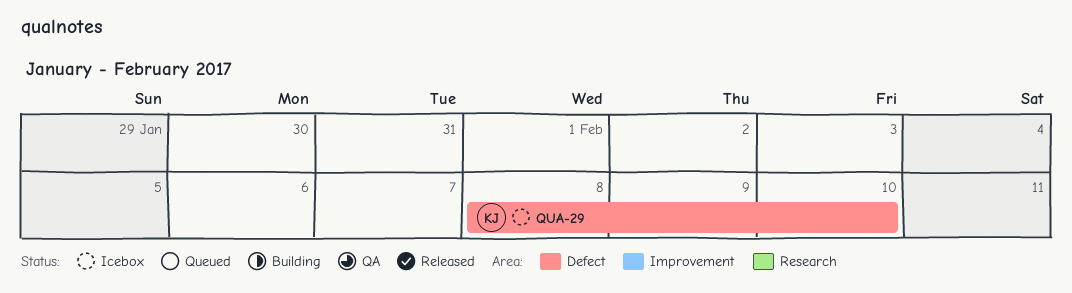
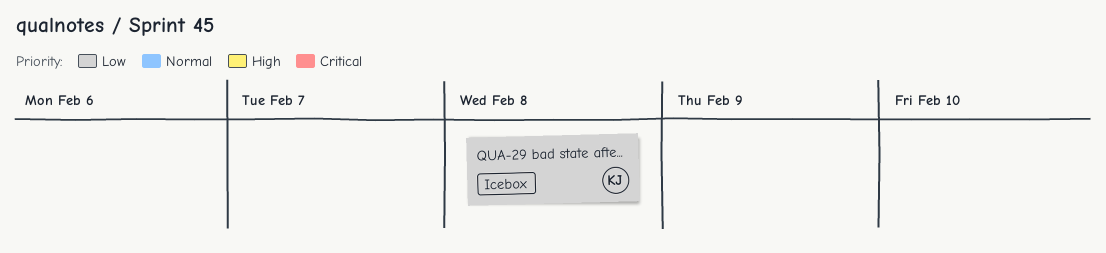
QUA-29, due: Feb 10 -> Feb 8

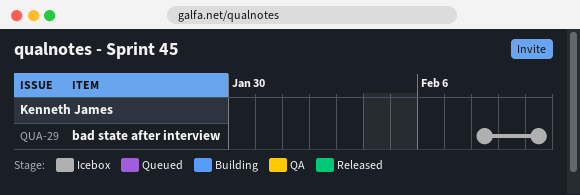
QUA-29, due: Feb 8 -> Feb 10

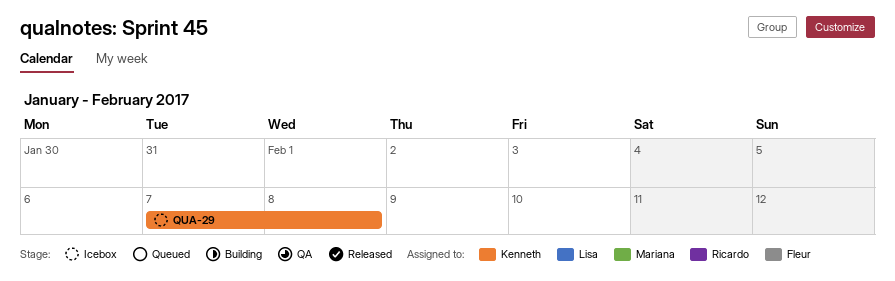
QUA-29, start: Feb 8 -> Feb 7
QUA-29, due: Feb 10 -> Feb 8

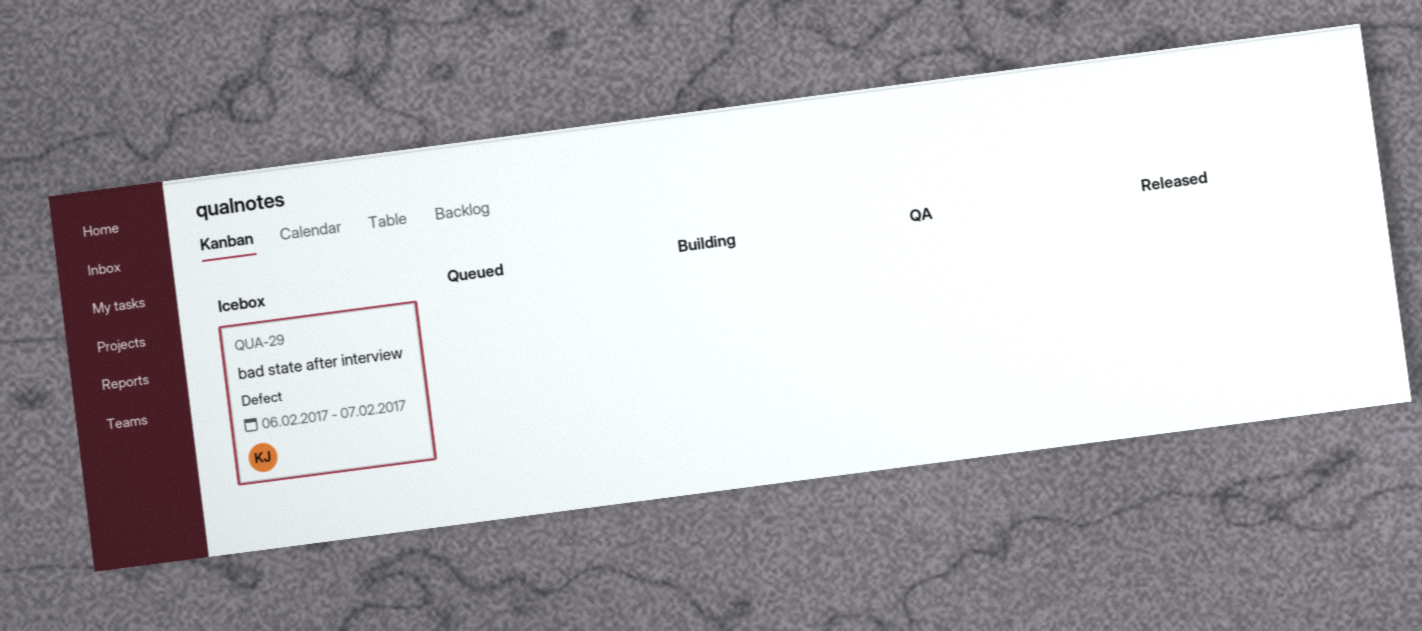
QUA-29, start: Feb 7 -> Feb 6
QUA-29, due: Feb 8 -> Feb 7

